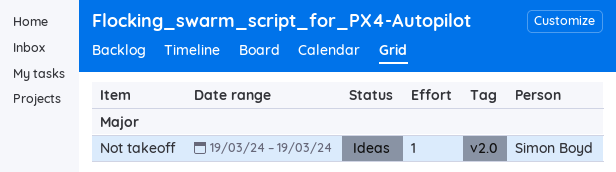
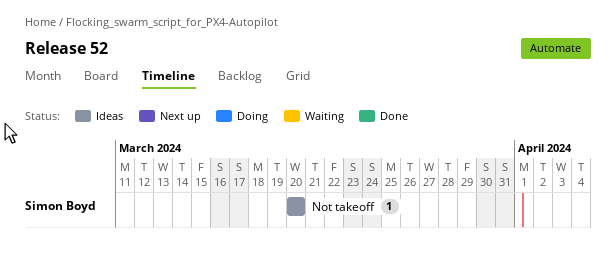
Not takeoff, start: Mar 19 -> Mar 20
Not takeoff, due: Mar 19 -> Mar 20

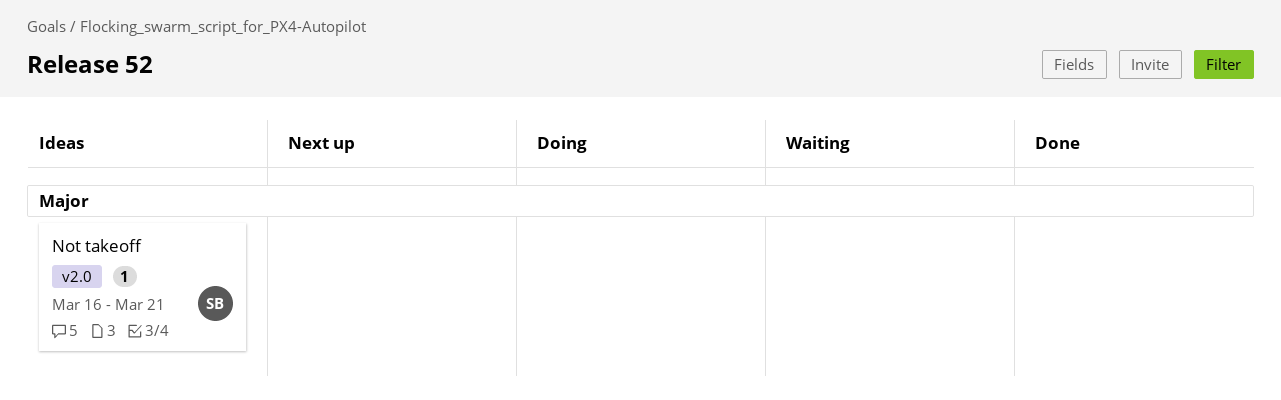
Not takeoff, start: Mar 20 -> Mar 16
Not takeoff, due: Mar 20 -> Mar 21

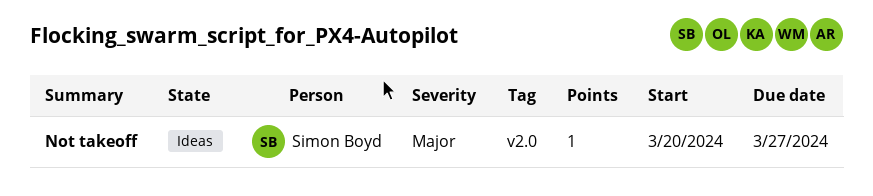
Not takeoff, start: Mar 16 -> Mar 20
Not takeoff, due: Mar 21 -> Mar 27

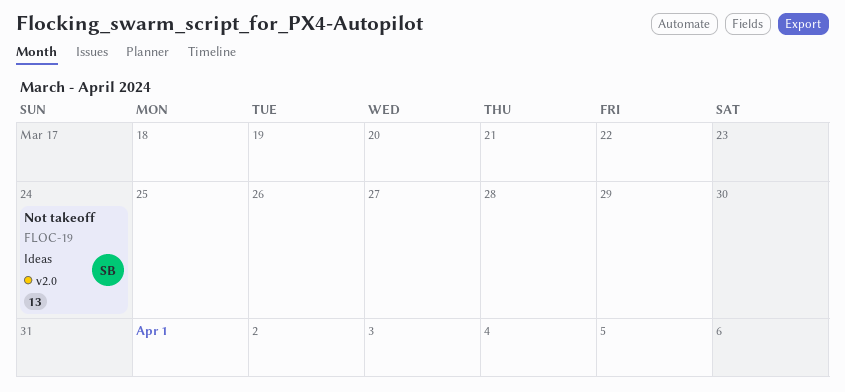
Not takeoff, estimate: 1 -> 13
Not takeoff, due: Mar 27 -> Mar 24

